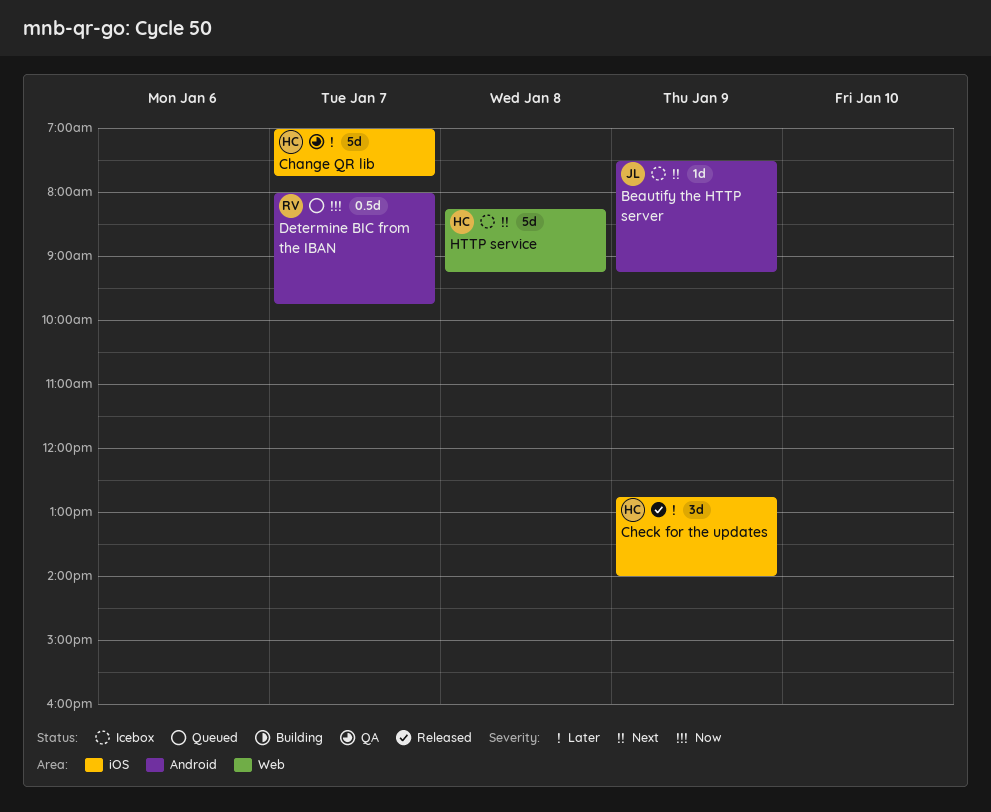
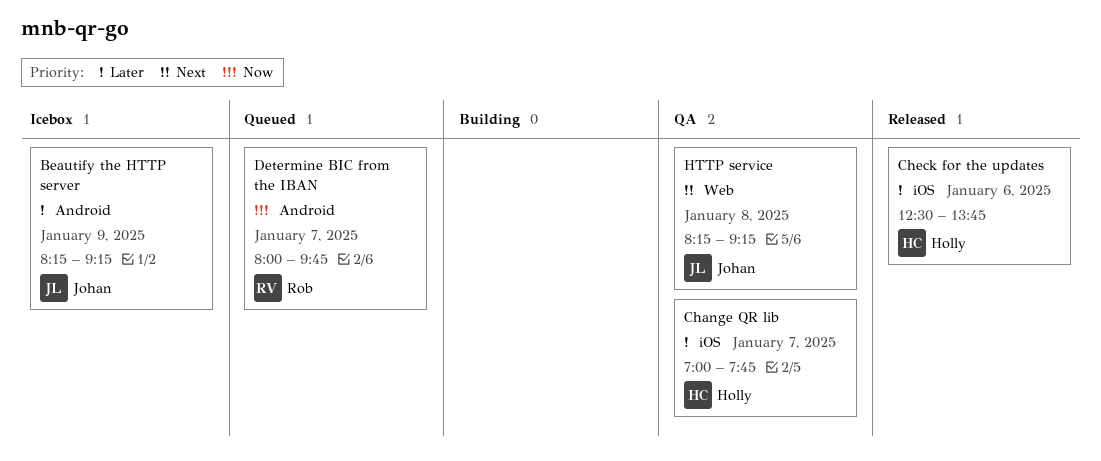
Beautify the HTTP server, priority: Next -> Later
Beautify the HTTP server, begins: 07:30 -> 08:15
Check for the updates, day: Jan 9 -> Jan 6
Check for the updates, begins: 12:45 -> 12:30
Check for the updates, ends: 14:00 -> 13:45
HTTP service, status: Icebox -> QA
HTTP service, owner: Holly -> Johan

